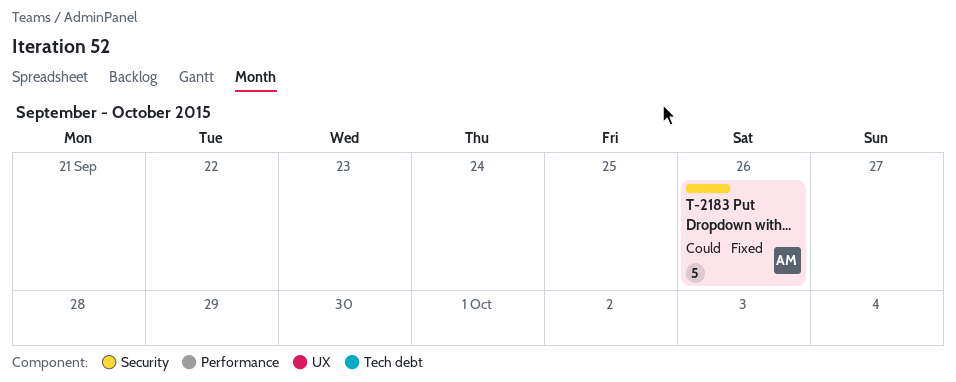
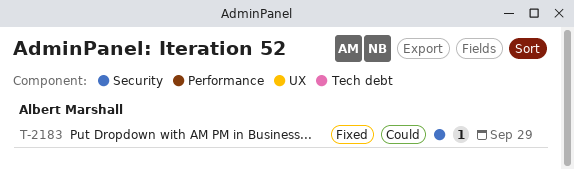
T-2183, estimate: 5 -> 1
T-2183, due: Sep 26 -> Sep 29

